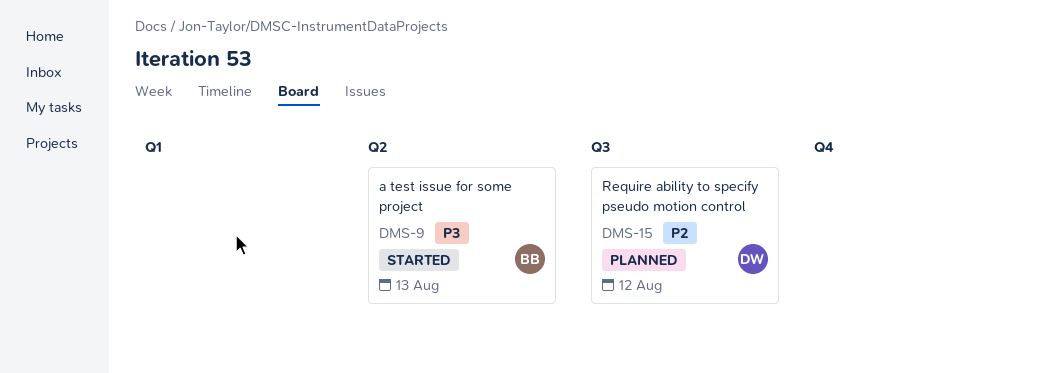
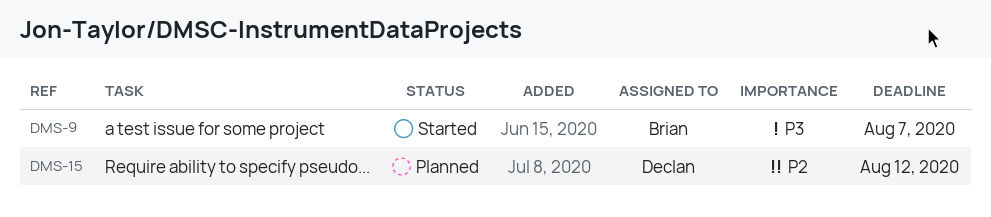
DMS-9, due: Aug 13 -> Aug 7

